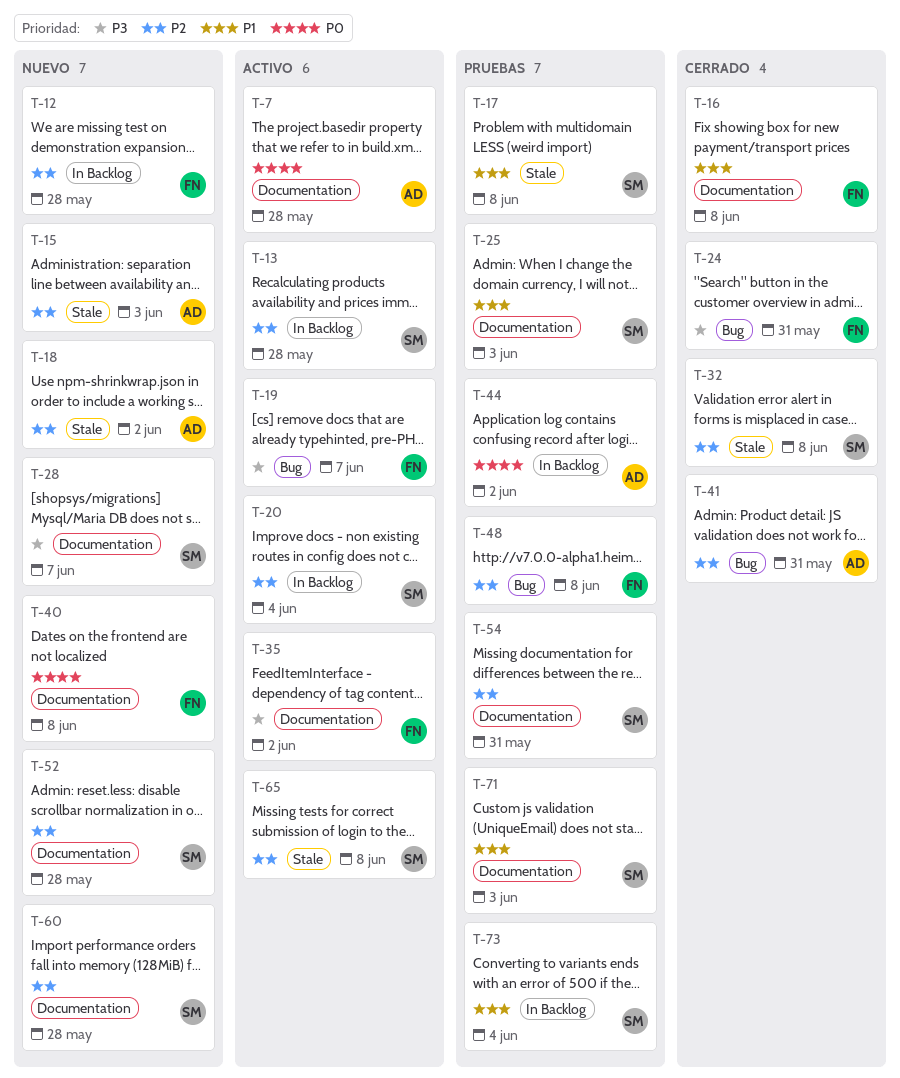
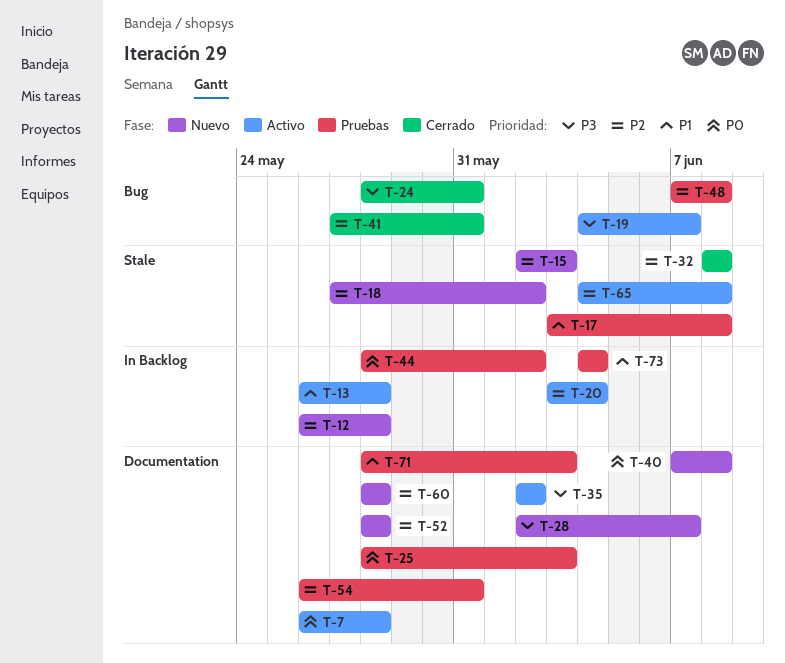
T-13, priority: P2 -> P1
T-16: present -> none
T-25, priority: P1 -> P0

